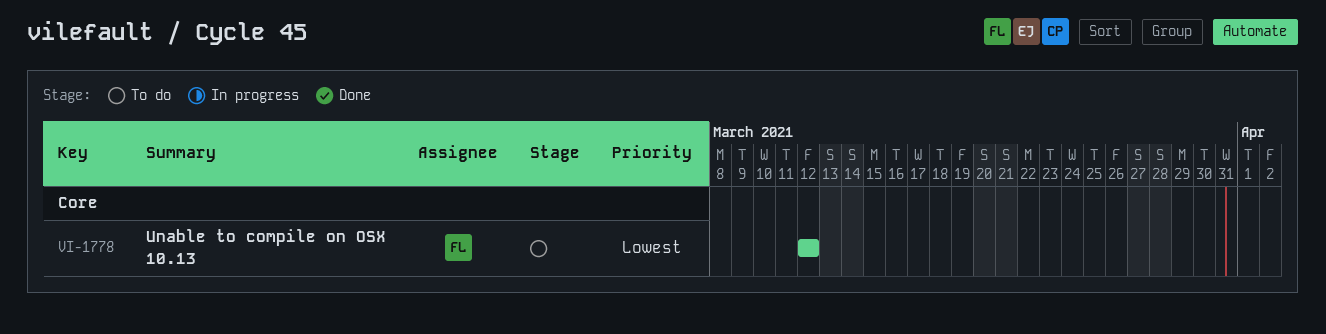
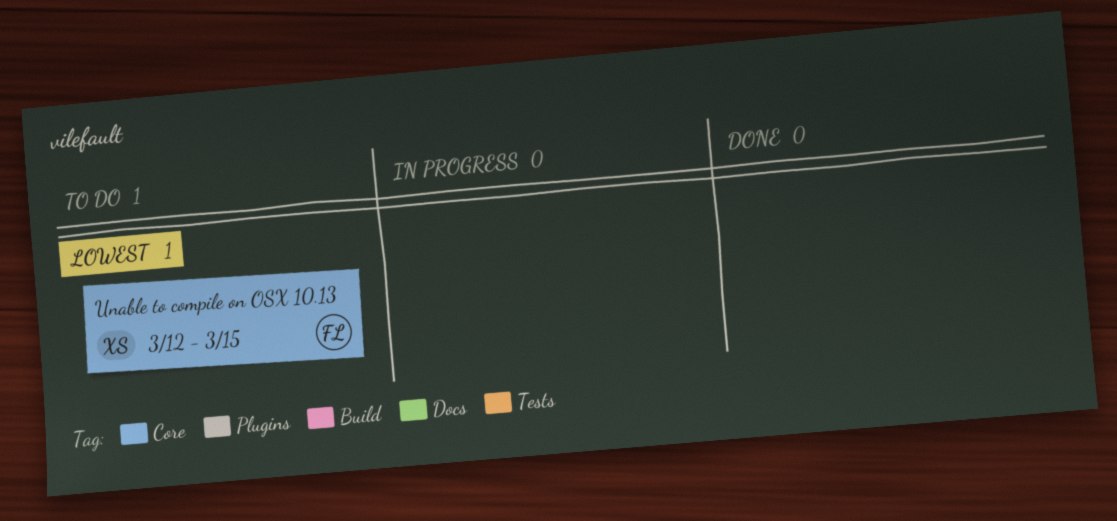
Unable to compile on OSX 10.13, due: Mar 12 -> Mar 15

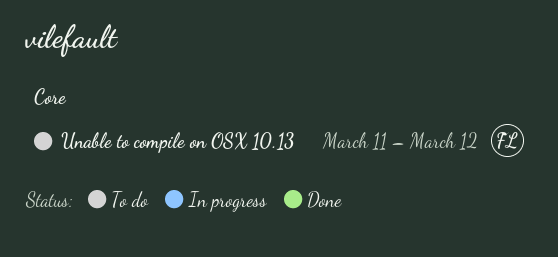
Unable to compile on OSX 10.13, start: Mar 12 -> Mar 11
Unable to compile on OSX 10.13, due: Mar 15 -> Mar 12

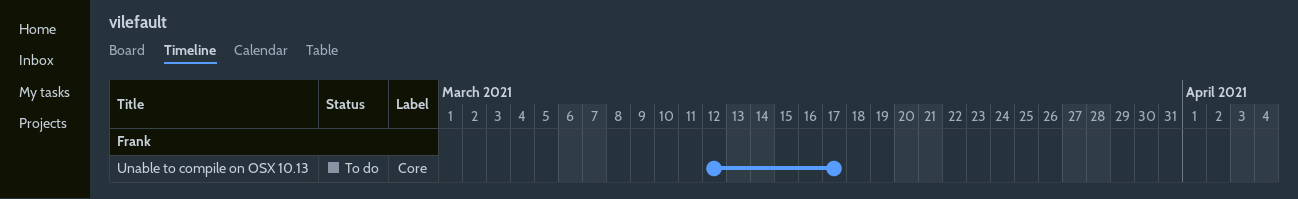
Unable to compile on OSX 10.13, start: Mar 11 -> Mar 12
Unable to compile on OSX 10.13, due: Mar 12 -> Mar 17

